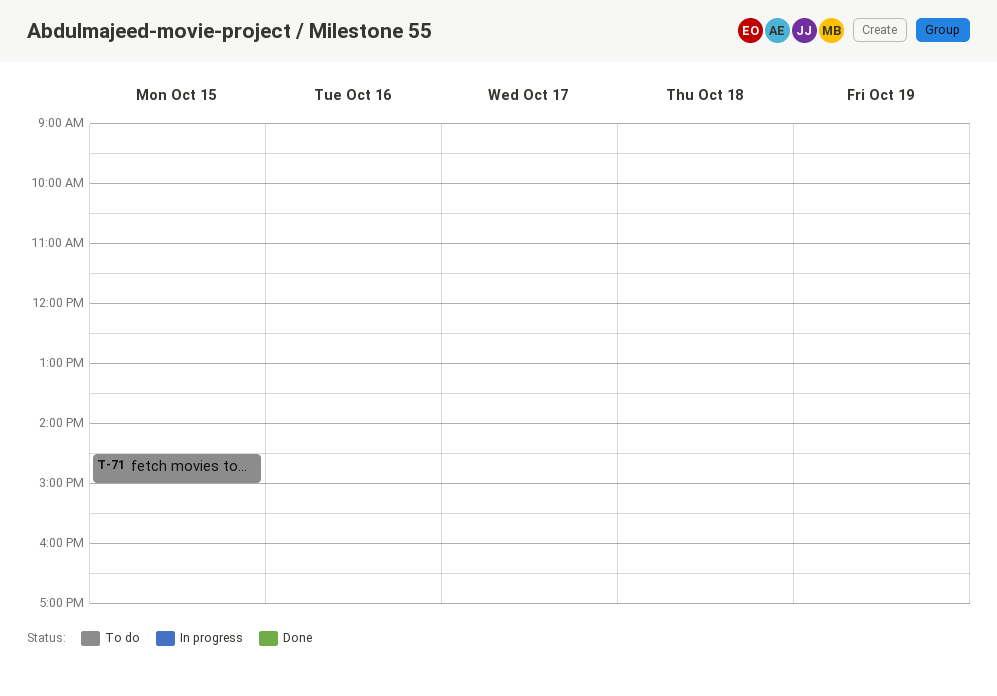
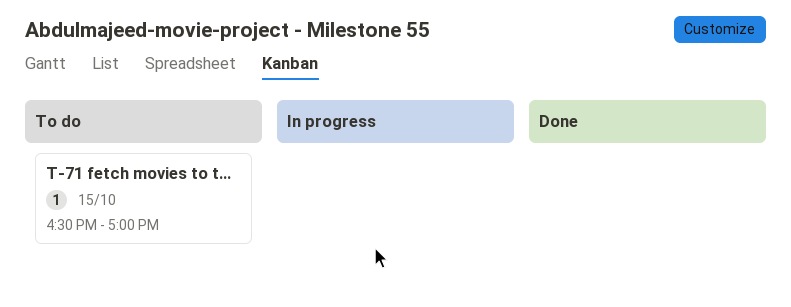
T-71, begins: 14:30 -> 16:30
T-71, ends: 15:00 -> 17:00

